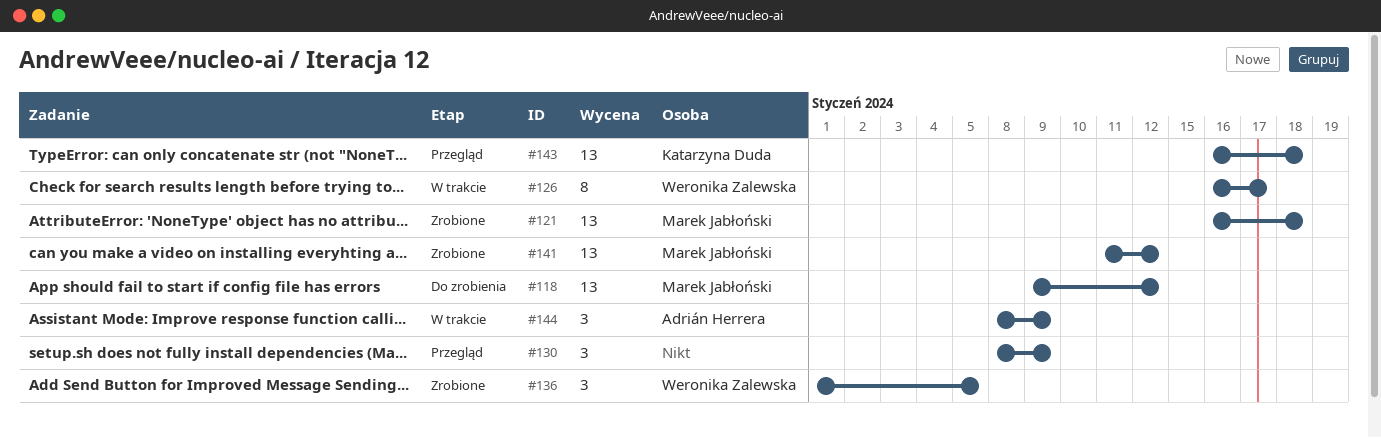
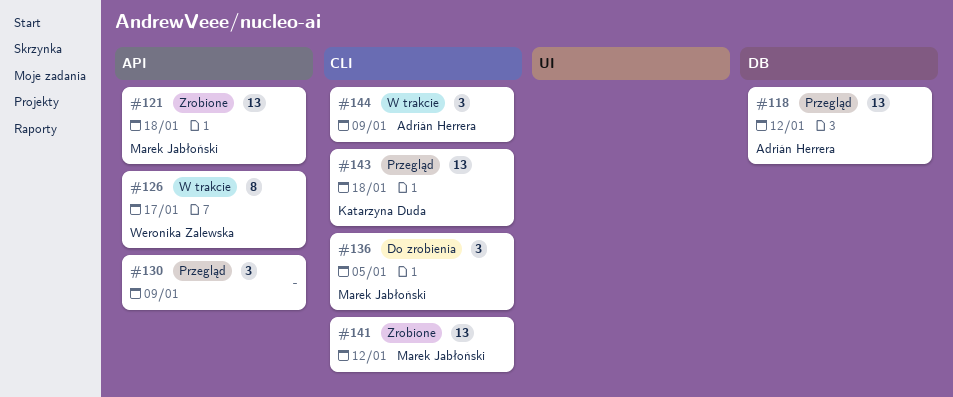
#118, status: Do zrobienia -> Przegląd
#118, owner: Marek Jabłoński -> Adrián Herrera
#136, status: Zrobione -> Do zrobienia
#136, owner: Weronika Zalewska -> Marek Jabłoński

